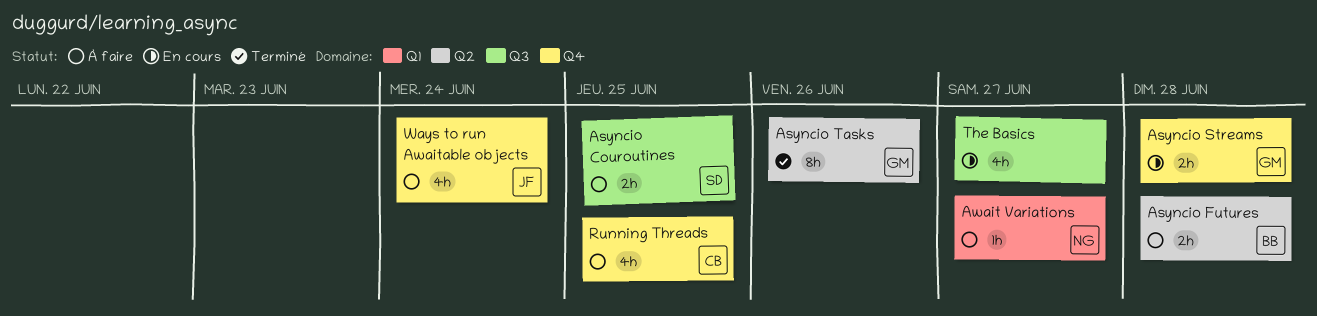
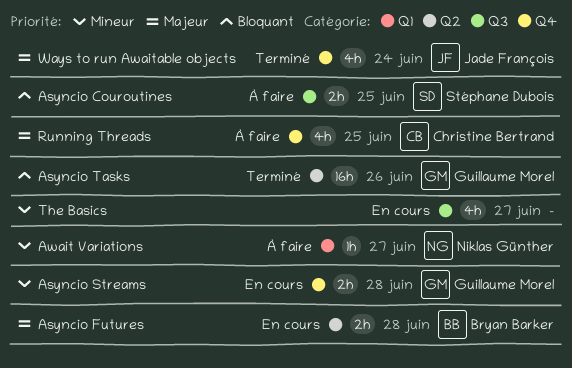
Asyncio Futures, status: À faire -> En cours
Asyncio Tasks, estimate: 8h -> 16h
Ways to run Awaitable objects, status: À faire -> Terminé

